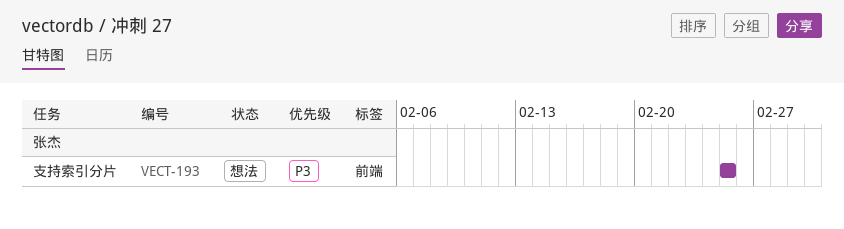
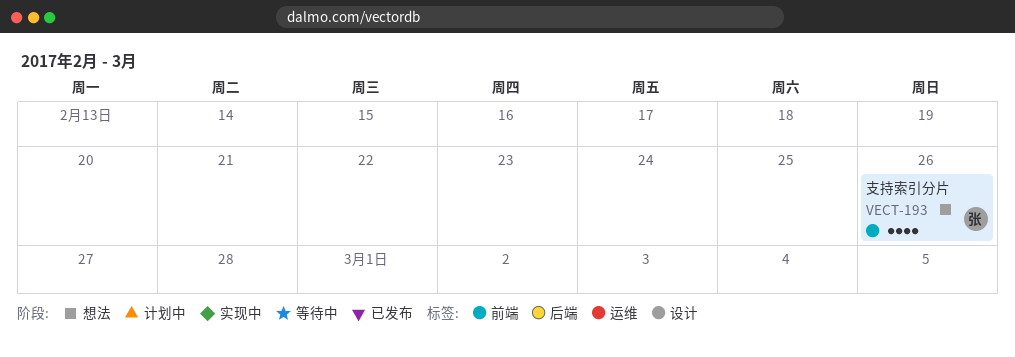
VECT-193, due: Feb 25 -> Feb 26

